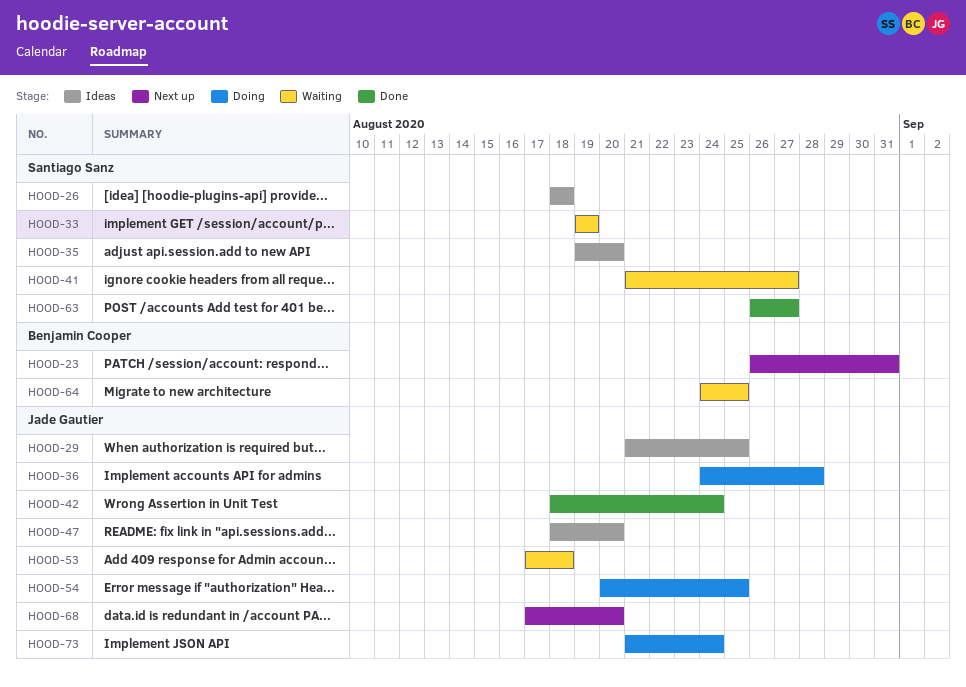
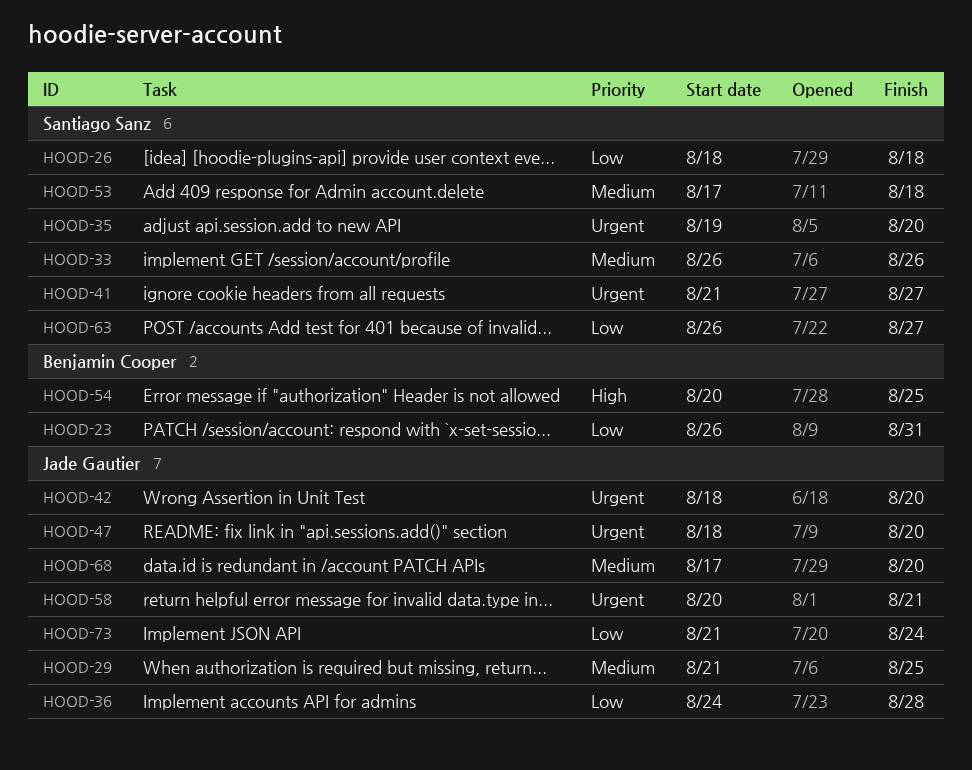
HOOD-33, start: Aug 19 -> Aug 26
HOOD-33, due: Aug 19 -> Aug 26
HOOD-42, due: Aug 24 -> Aug 20
HOOD-53, owner: Jade Gautier -> Santiago Sanz
HOOD-54, owner: Jade Gautier -> Benjamin Cooper
HOOD-58: none -> present
HOOD-64: present -> none

